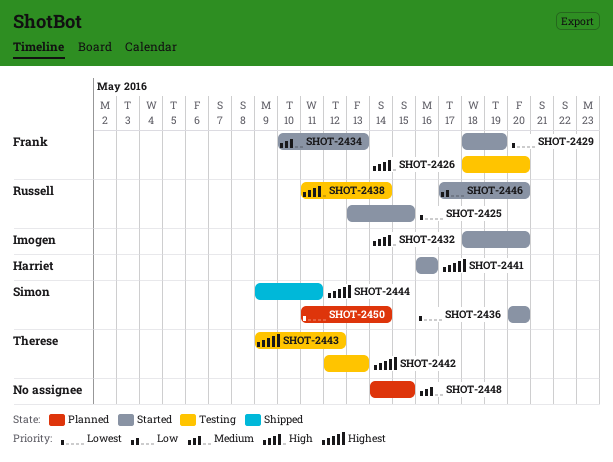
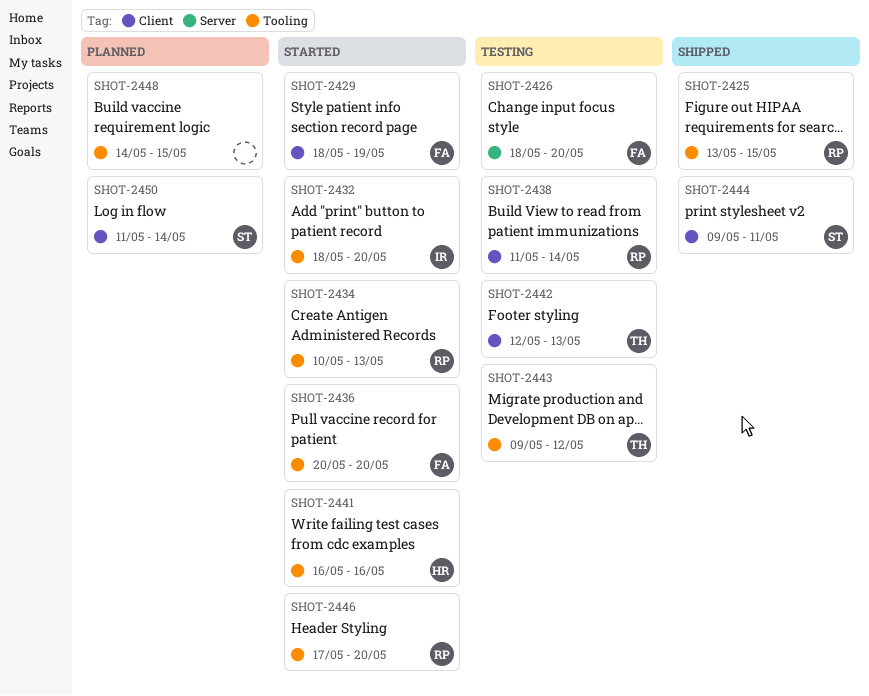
SHOT-2425, status: Started -> Shipped
SHOT-2434, owner: Frank -> Russell
SHOT-2436, owner: Simon -> Frank

